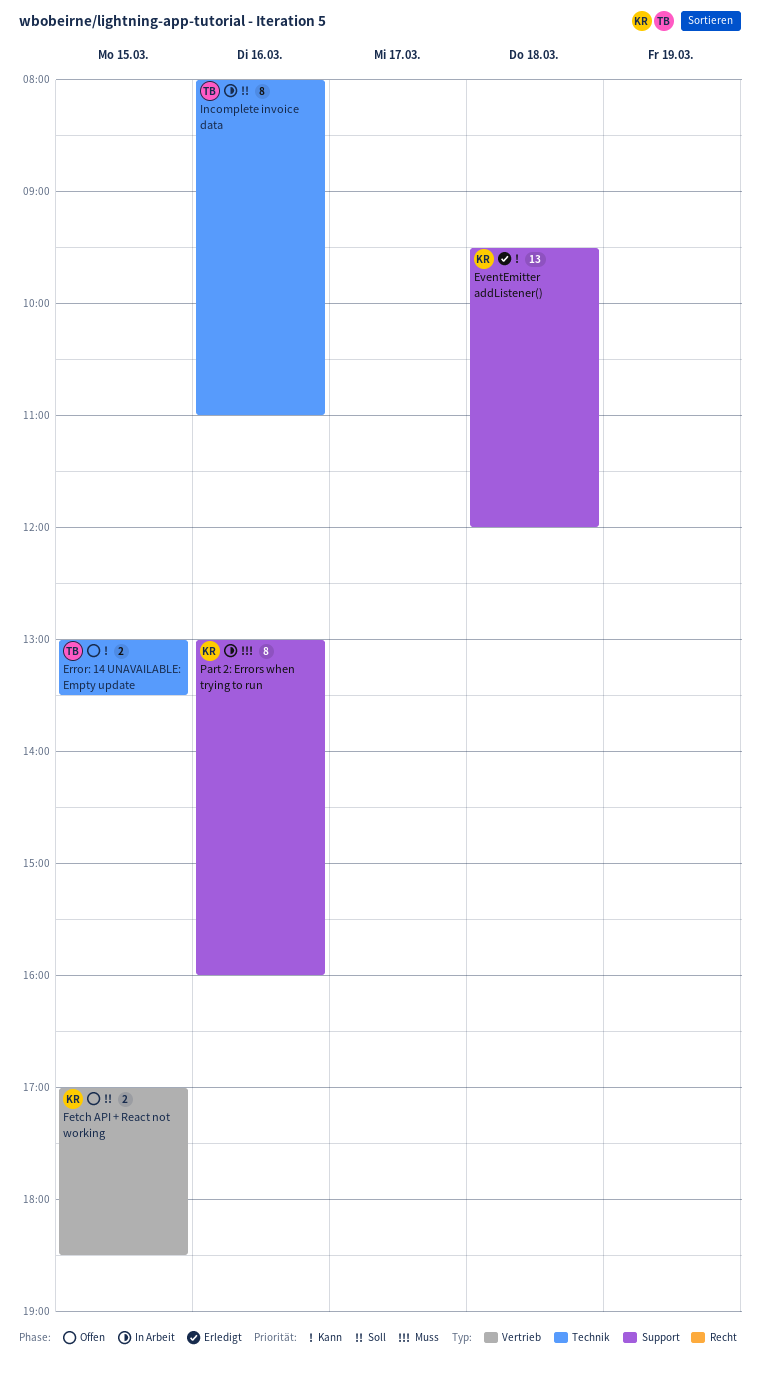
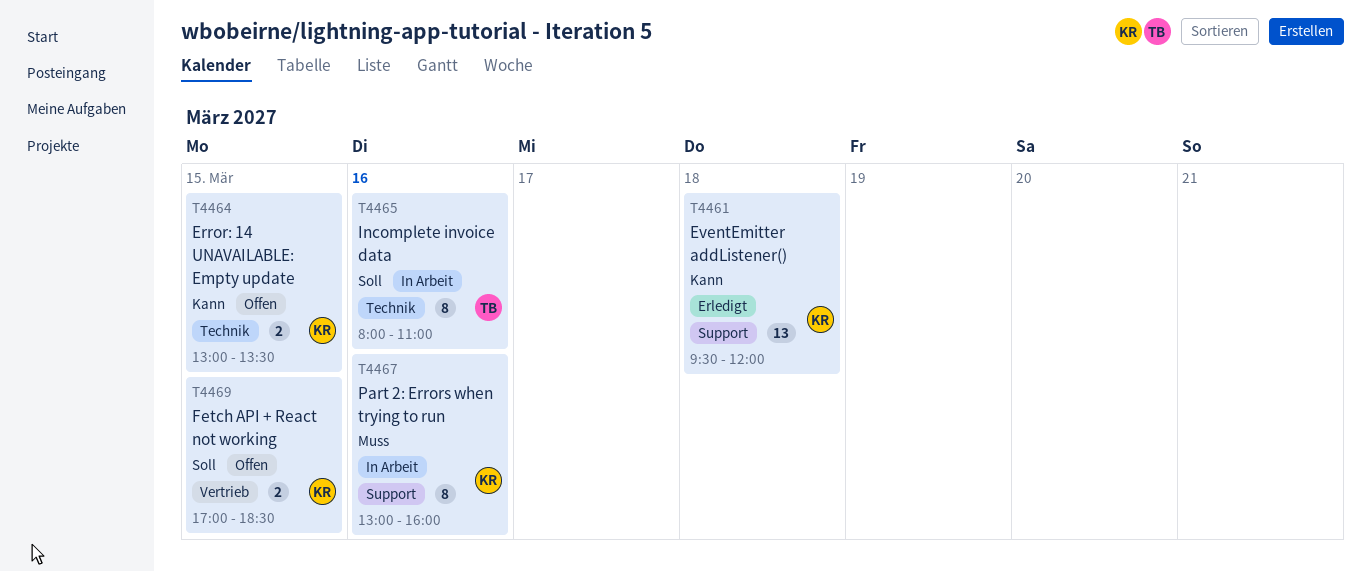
Error: 14 UNAVAILABLE: Empty update, owner: TB -> KR

